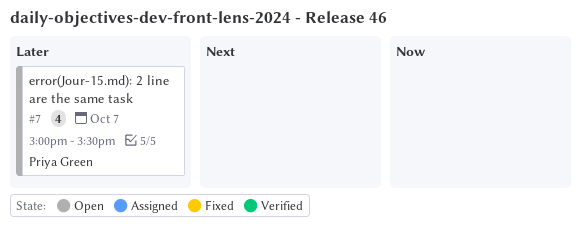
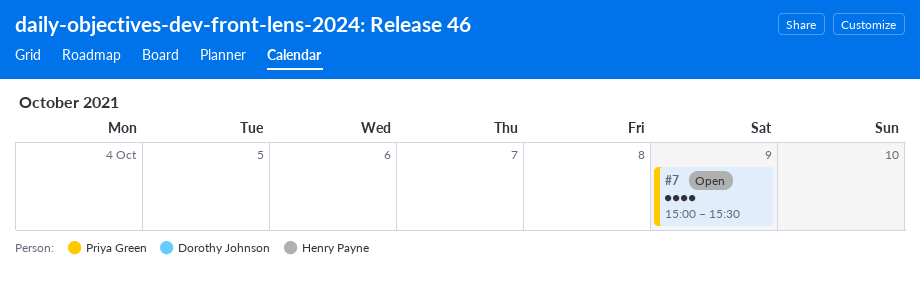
#7, day: Oct 7 -> Oct 9

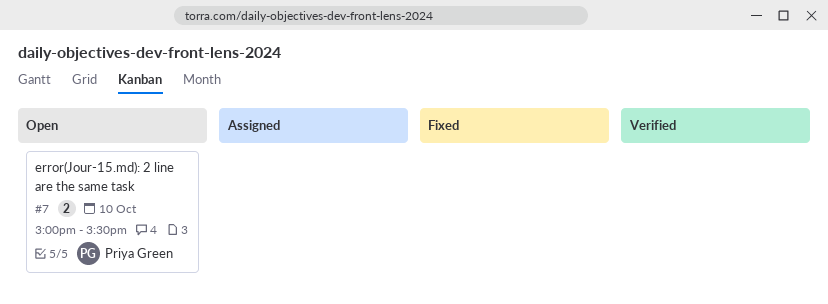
#7, estimate: 4 -> 2
#7, day: Oct 9 -> Oct 10

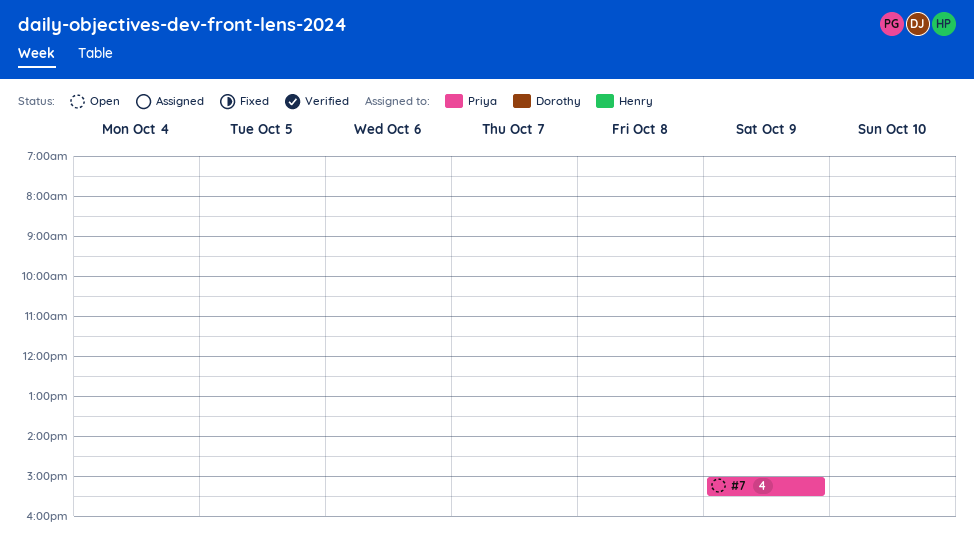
#7, estimate: 2 -> 4
#7, day: Oct 10 -> Oct 9

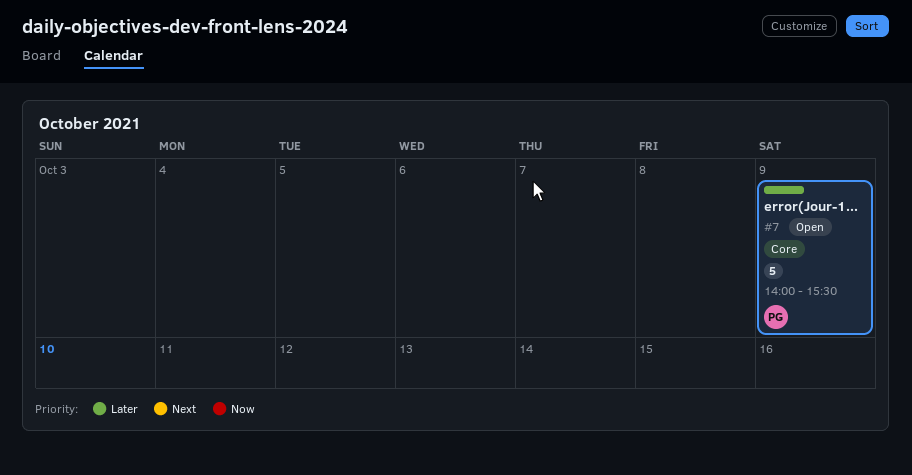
#7, estimate: 4 -> 5
#7, begins: 15:00 -> 14:00

